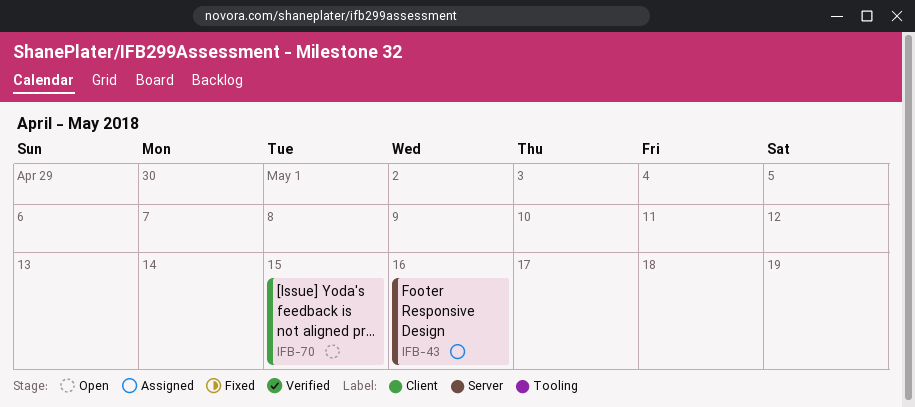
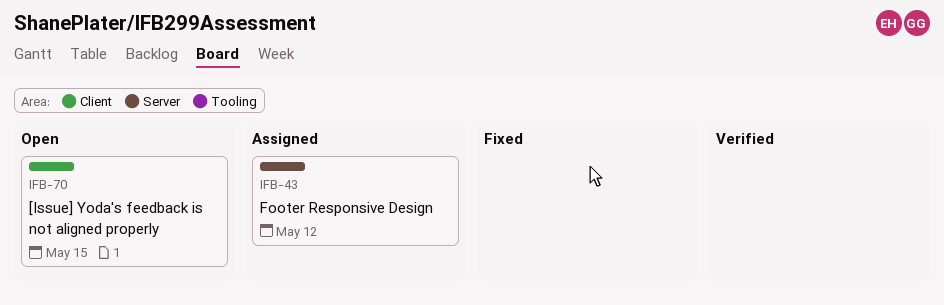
IFB-43, due: May 16 -> May 12

